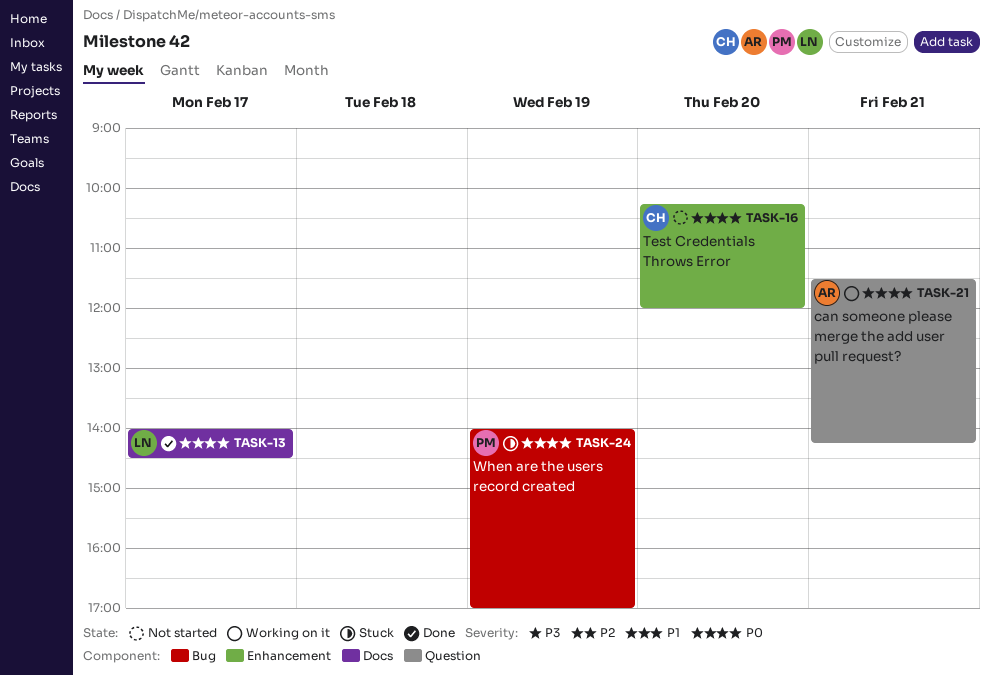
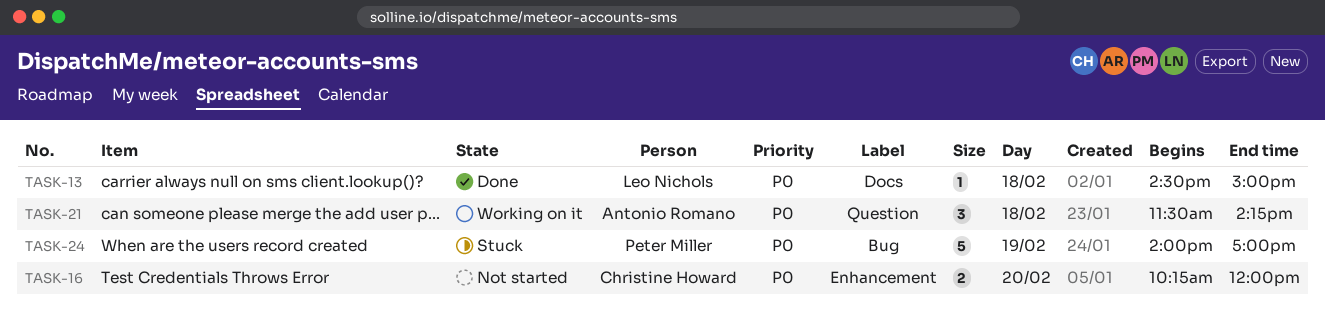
TASK-13, day: Feb 17 -> Feb 18
TASK-13, begins: 14:00 -> 14:30
TASK-13, ends: 14:30 -> 15:00
TASK-21, day: Feb 21 -> Feb 18

